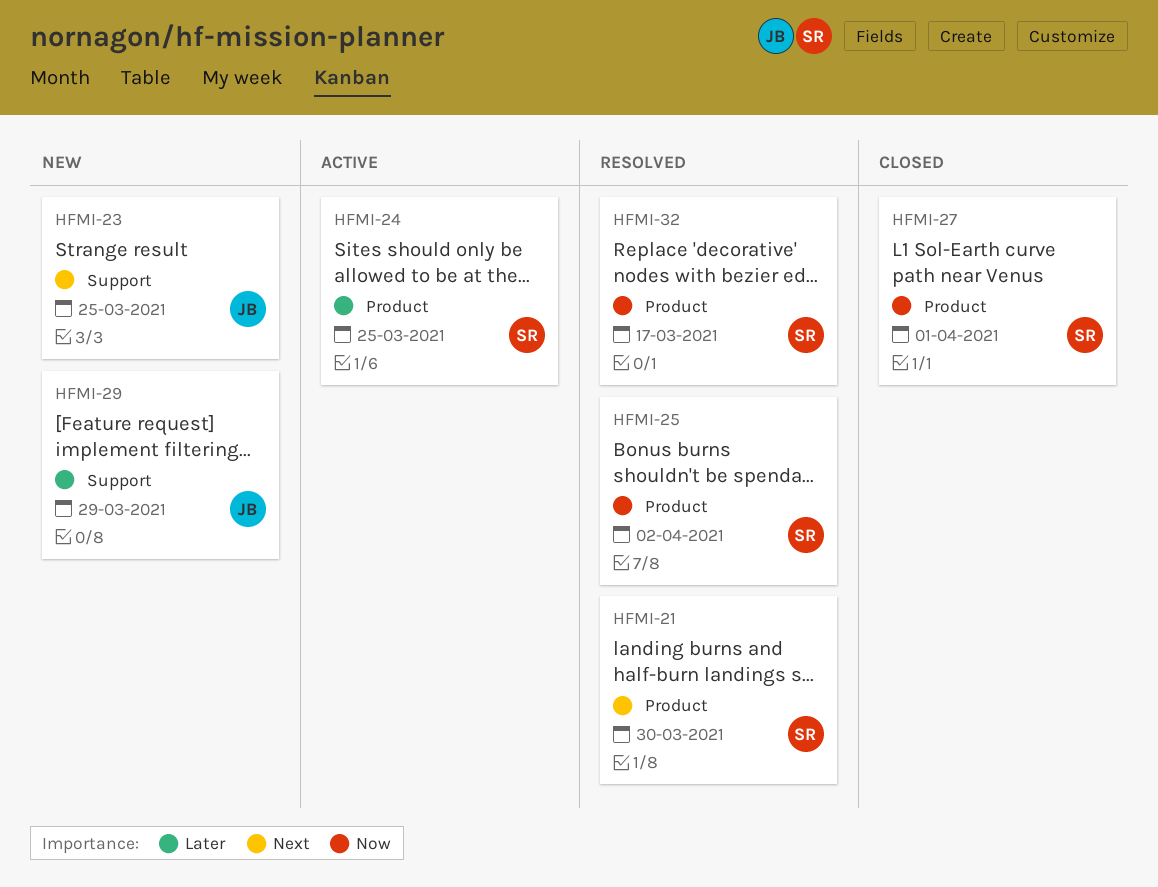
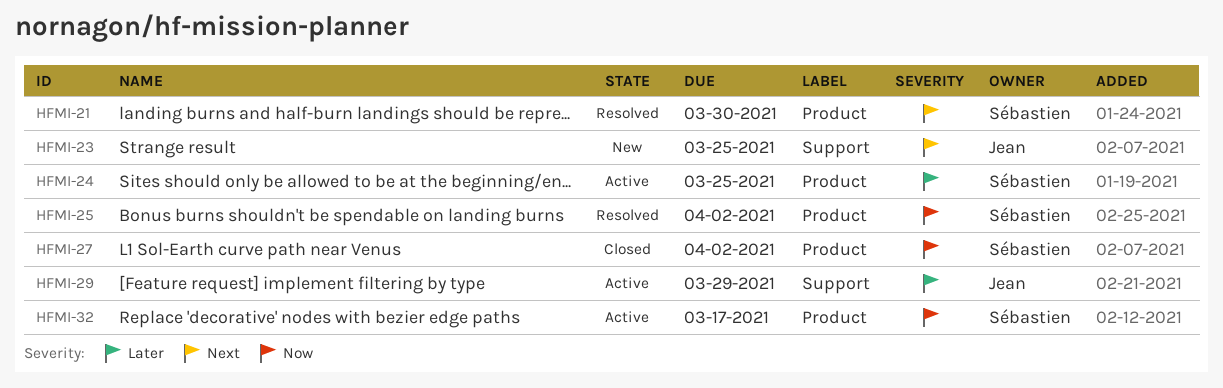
HFMI-27, due: Apr 1 -> Apr 2
HFMI-29, status: New -> Active
HFMI-32, status: Resolved -> Active

